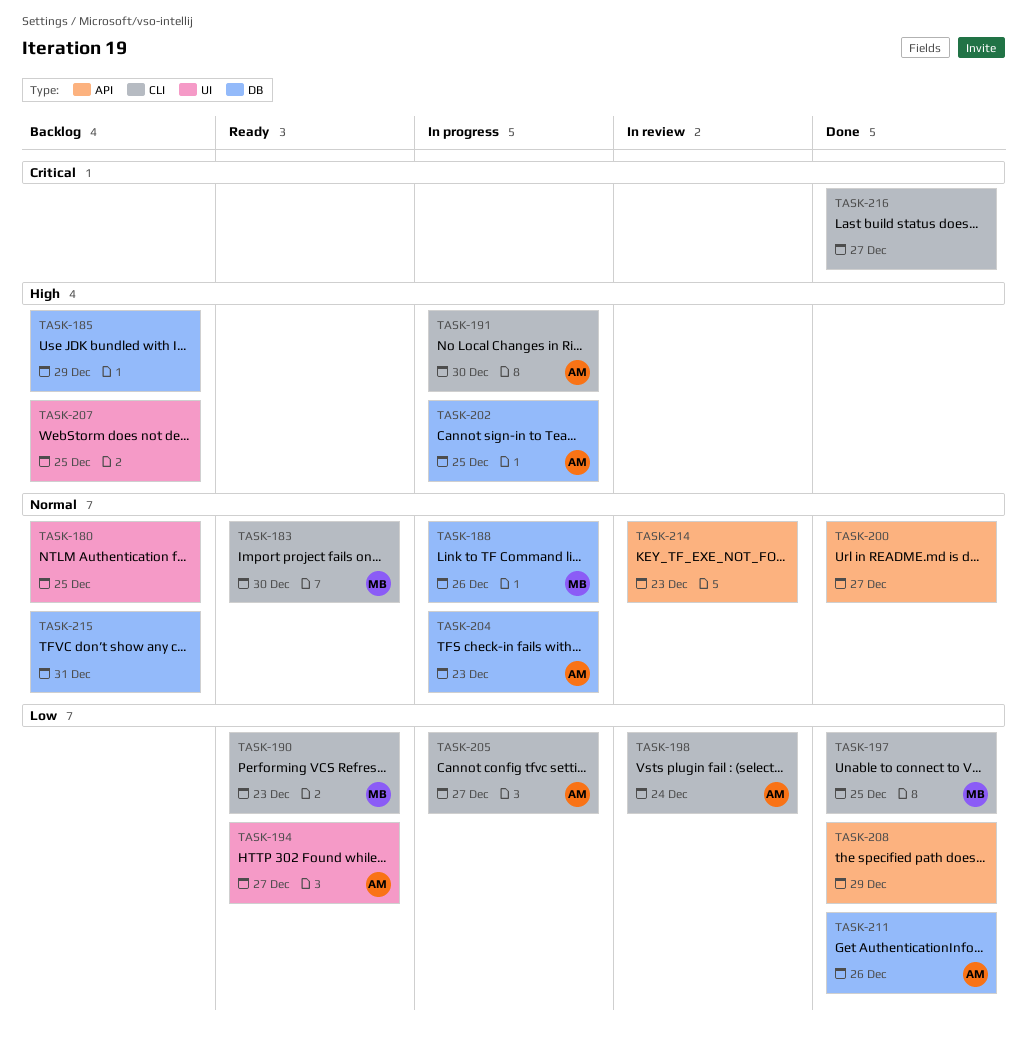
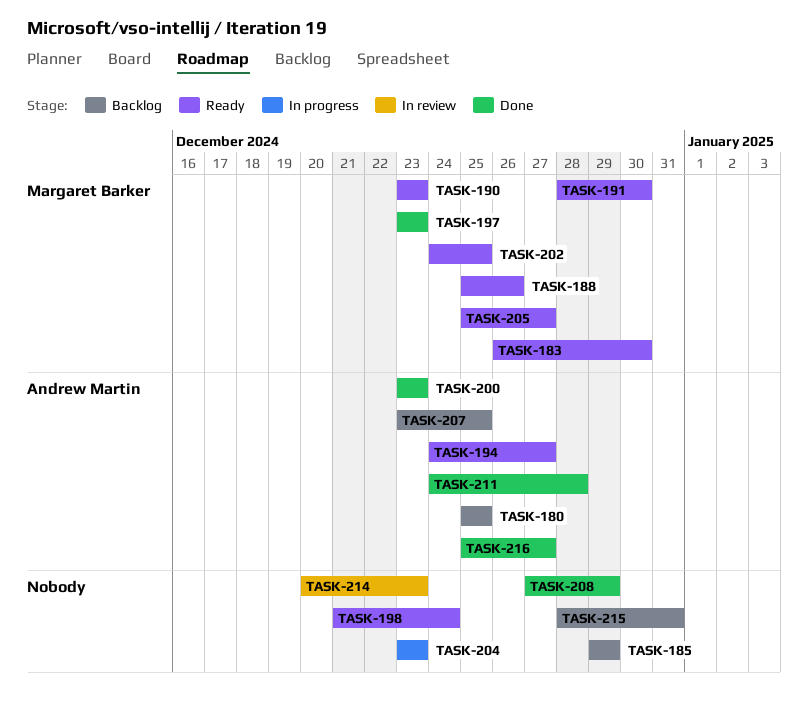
TASK-180, owner: none -> Andrew Martin
TASK-188, status: In progress -> Ready
TASK-191, status: In progress -> Ready
TASK-191, owner: Andrew Martin -> Margaret Barker
TASK-197, due: Dec 25 -> Dec 23
TASK-198, status: In review -> Ready
TASK-198, owner: Andrew Martin -> none
TASK-200, owner: none -> Andrew Martin
TASK-200, due: Dec 27 -> Dec 23
TASK-202, status: In progress -> Ready
TASK-202, owner: Andrew Martin -> Margaret Barker
TASK-204, owner: Andrew Martin -> none
TASK-205, status: In progress -> Ready
TASK-205, owner: Andrew Martin -> Margaret Barker
TASK-207, owner: none -> Andrew Martin
TASK-211, due: Dec 26 -> Dec 28
TASK-216, owner: none -> Andrew Martin

